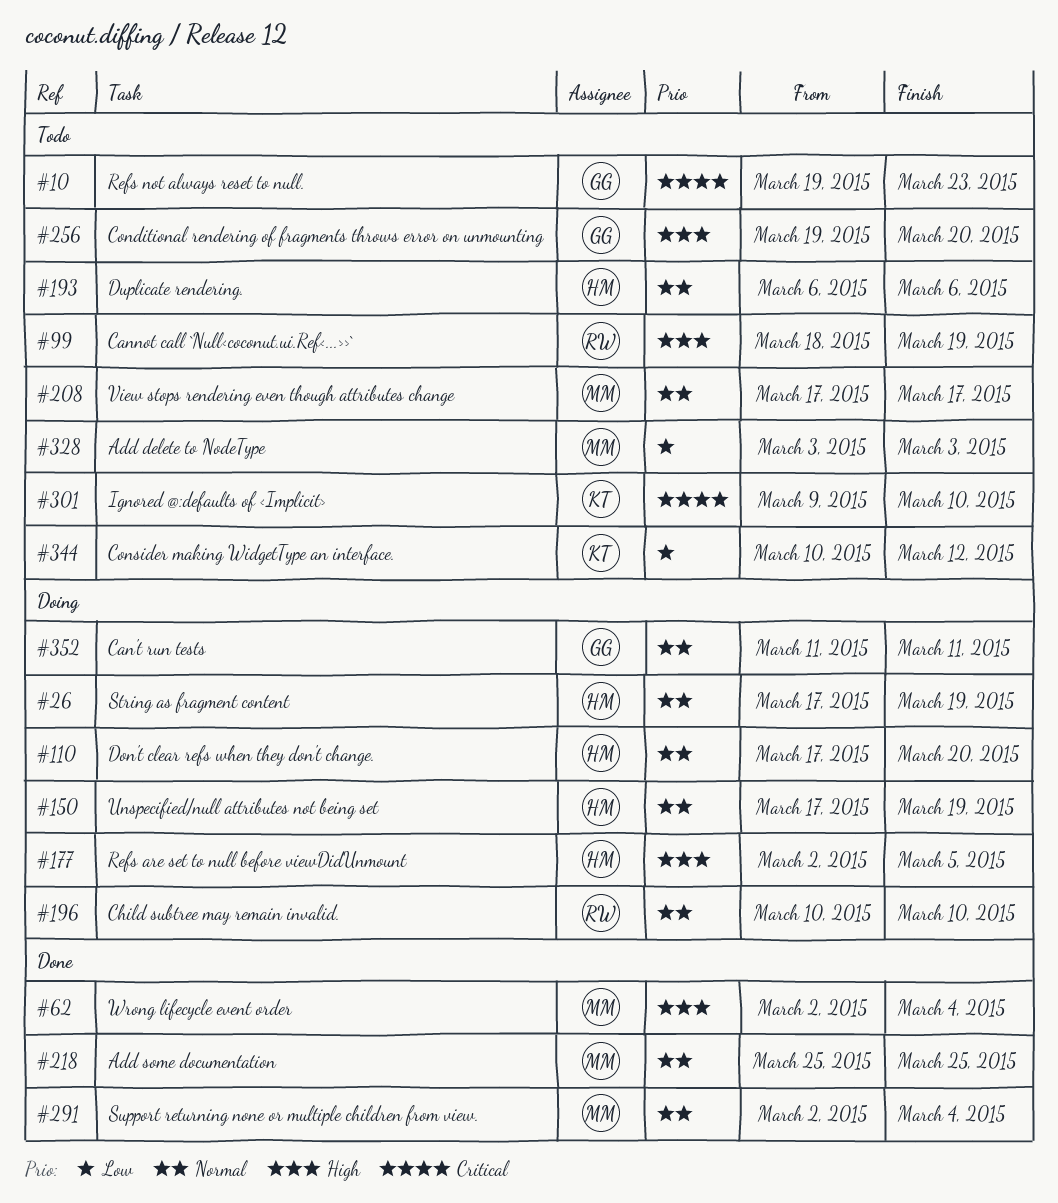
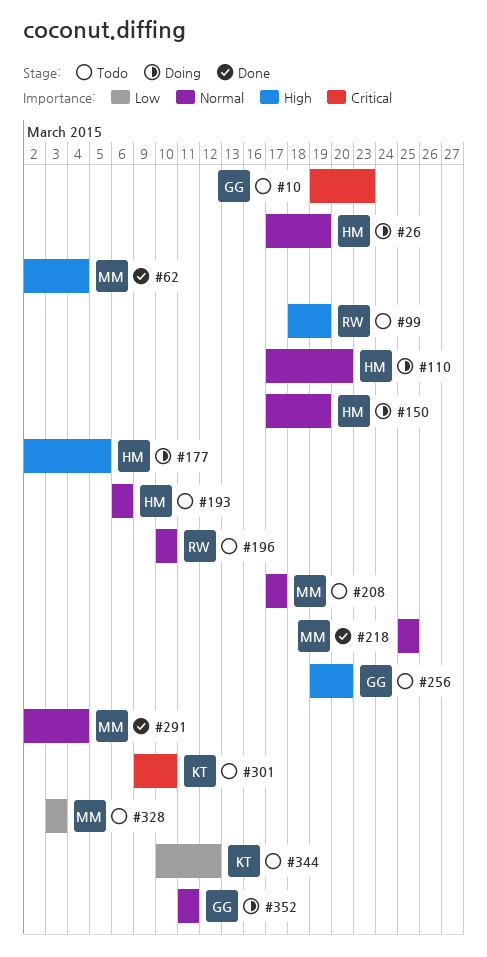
#196, status: Doing -> Todo

